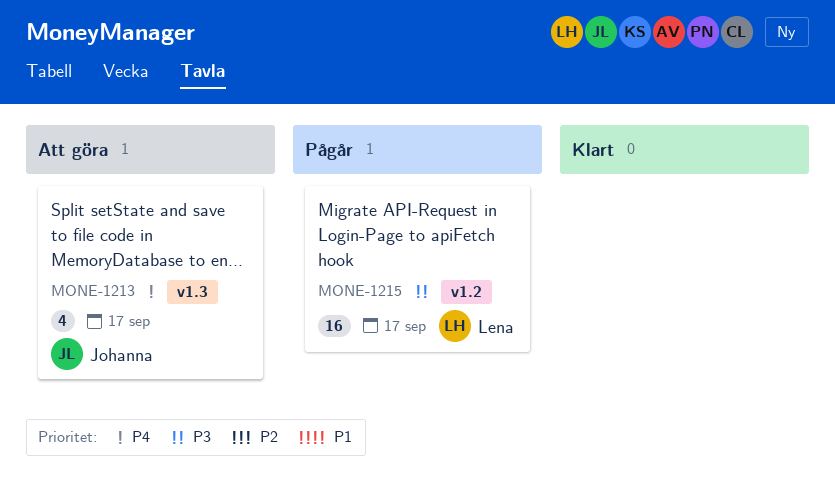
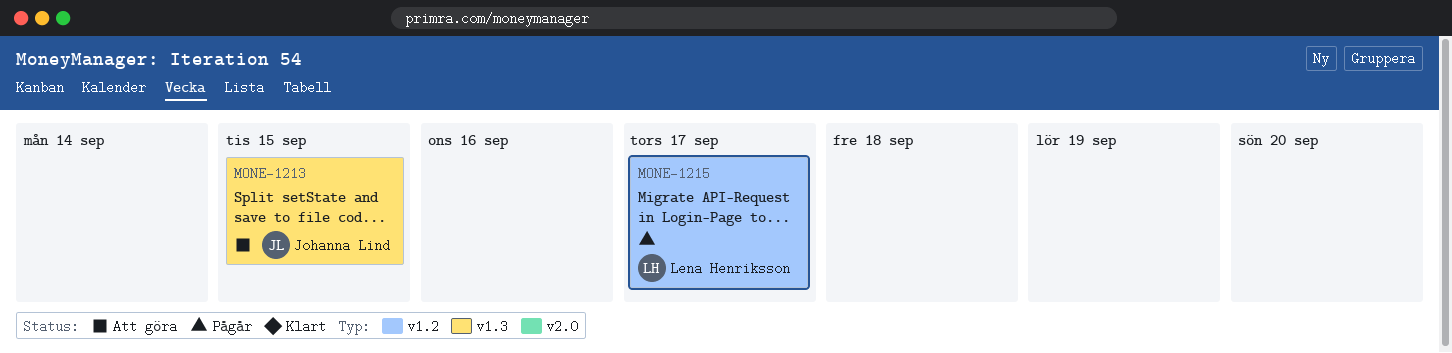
MONE-1213, due: Sep 17 -> Sep 15

